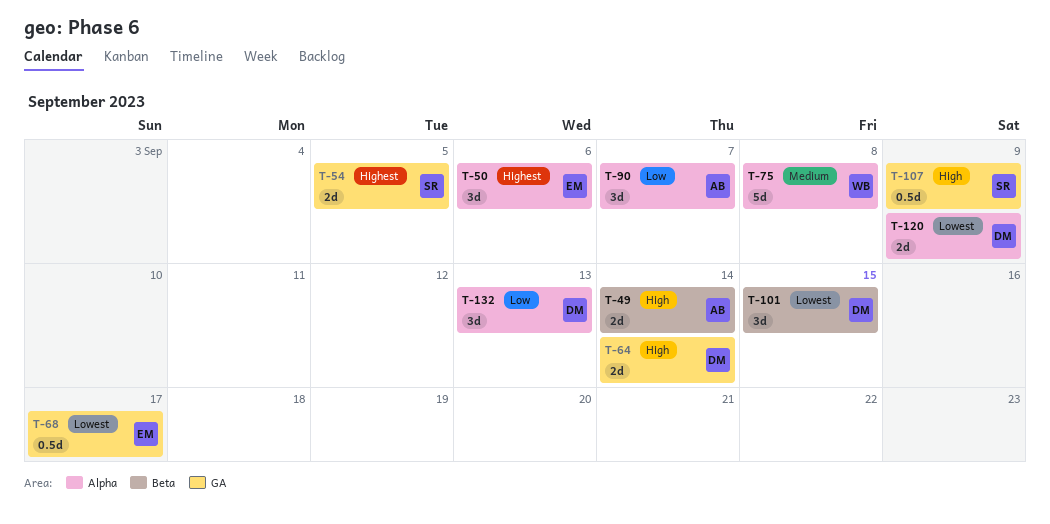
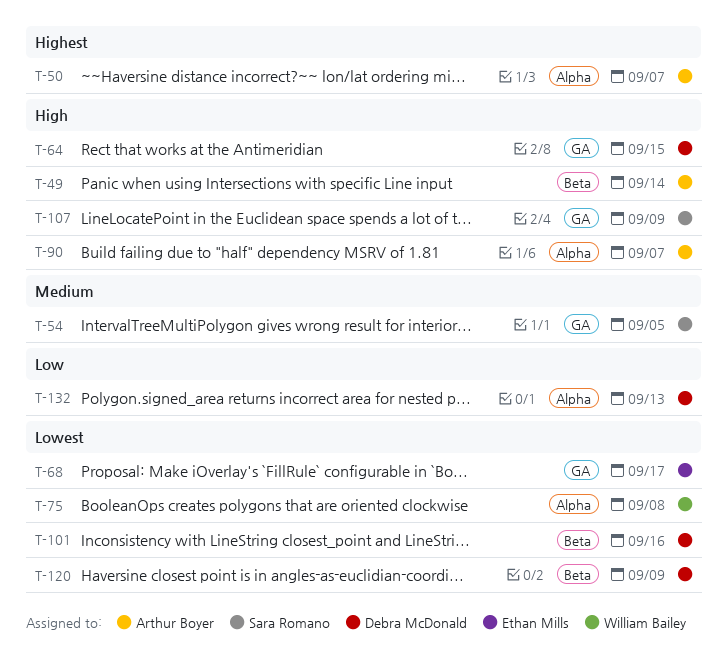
T-50, owner: Ethan Mills -> Arthur Boyer
T-50, due: Sep 6 -> Sep 7
T-54, priority: Highest -> Medium
T-64, due: Sep 14 -> Sep 15
T-75, priority: Medium -> Lowest
T-90, priority: Low -> High
T-101, due: Sep 15 -> Sep 16
T-120, label: Alpha -> Beta

